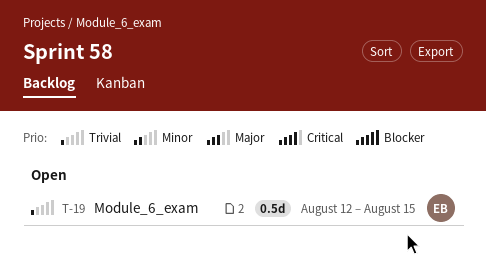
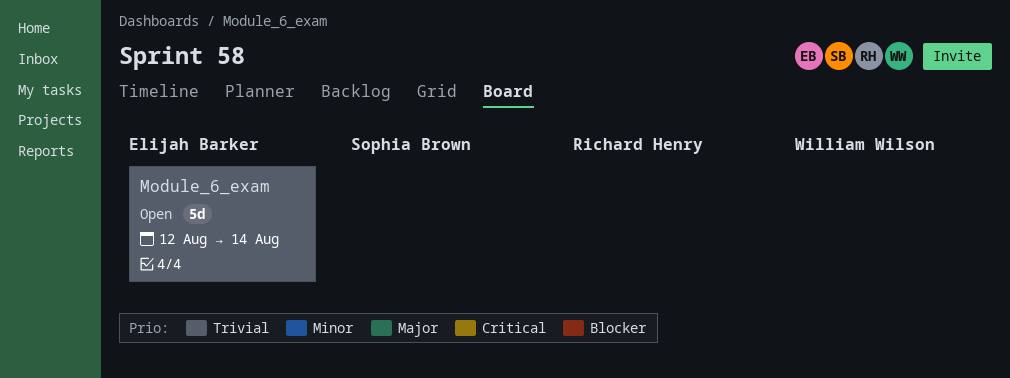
Module_6_exam, estimate: 0.5d -> 5d
Module_6_exam, due: Aug 15 -> Aug 14

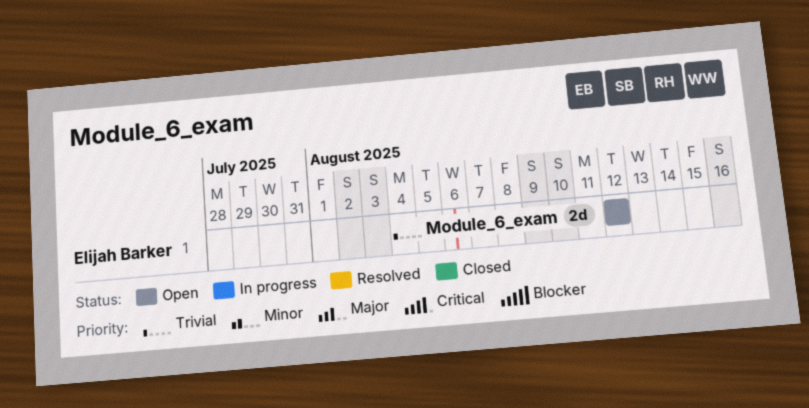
Module_6_exam, estimate: 5d -> 2d
Module_6_exam, due: Aug 14 -> Aug 12

